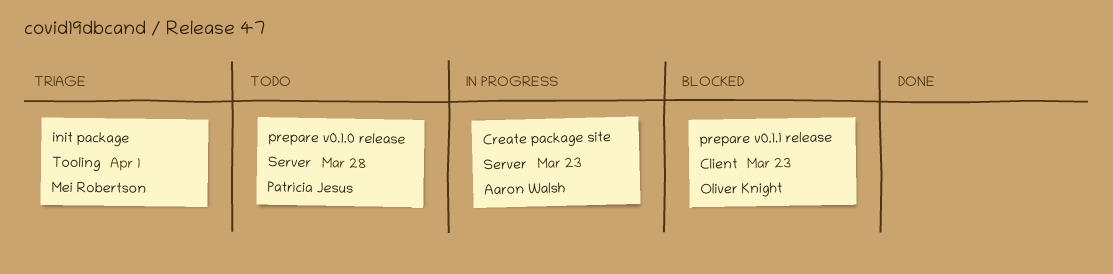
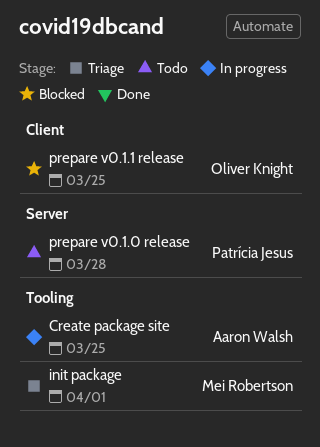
Create package site, label: Server -> Tooling
Create package site, due: Mar 23 -> Mar 25
prepare v0.1.1 release, due: Mar 23 -> Mar 25

